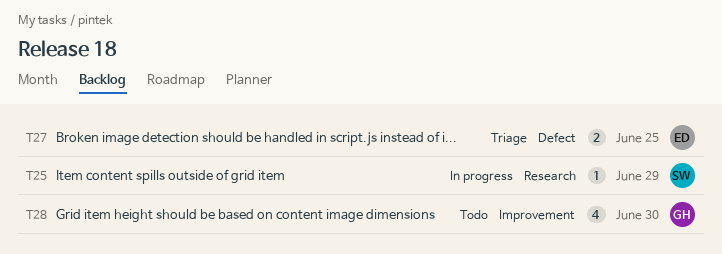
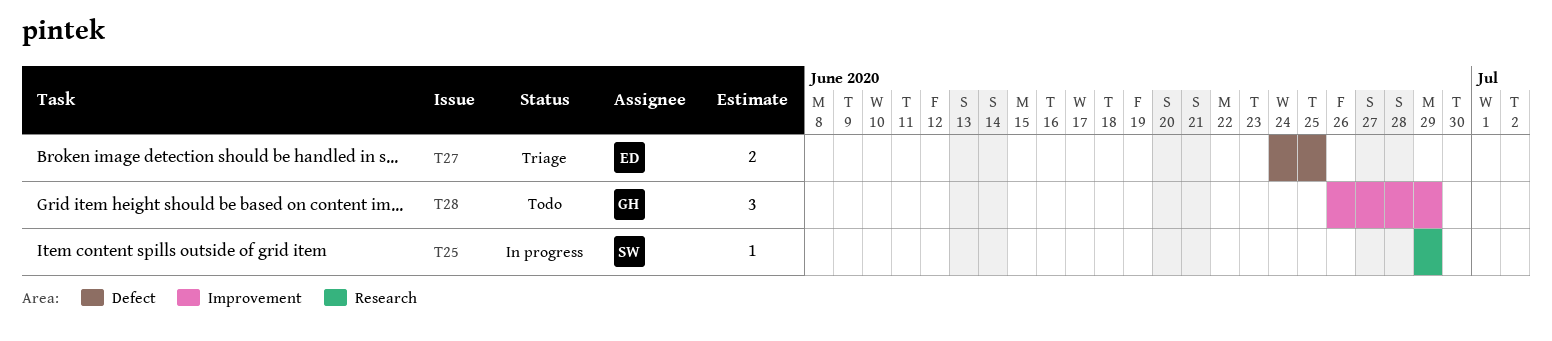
T28, estimate: 4 -> 3
T28, due: Jun 30 -> Jun 29

